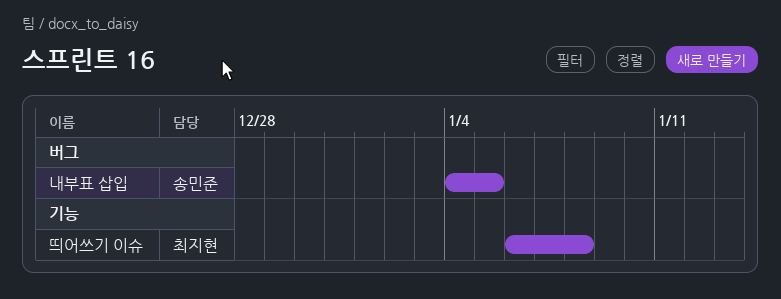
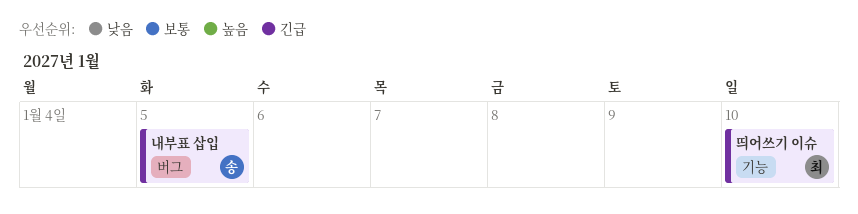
띄어쓰기 이슈, due: Jan 8 -> Jan 10

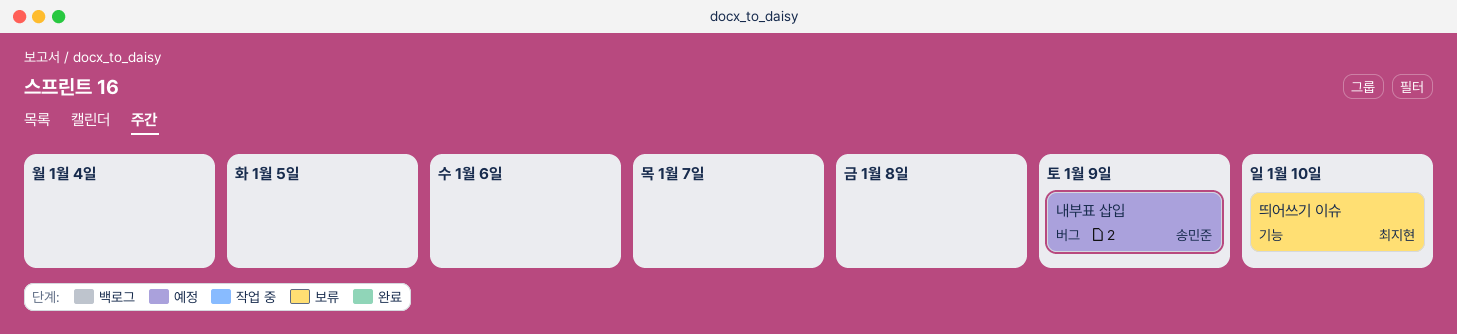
내부표 삽입, due: Jan 5 -> Jan 9

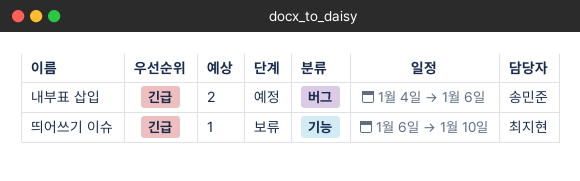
내부표 삽입, due: Jan 9 -> Jan 6

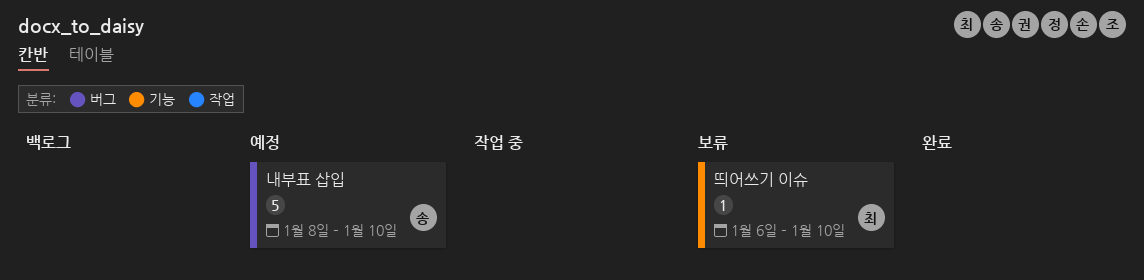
내부표 삽입, estimate: 2 -> 5
내부표 삽입, start: Jan 4 -> Jan 8
내부표 삽입, due: Jan 6 -> Jan 10

